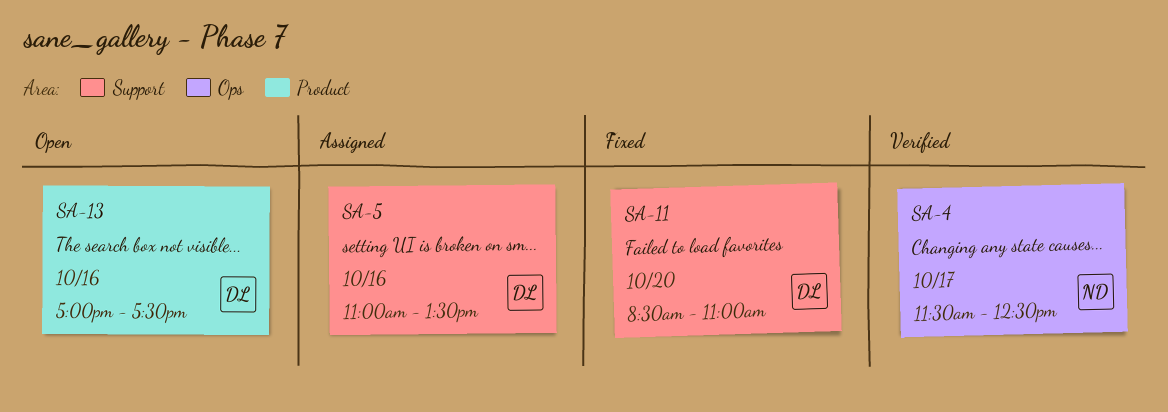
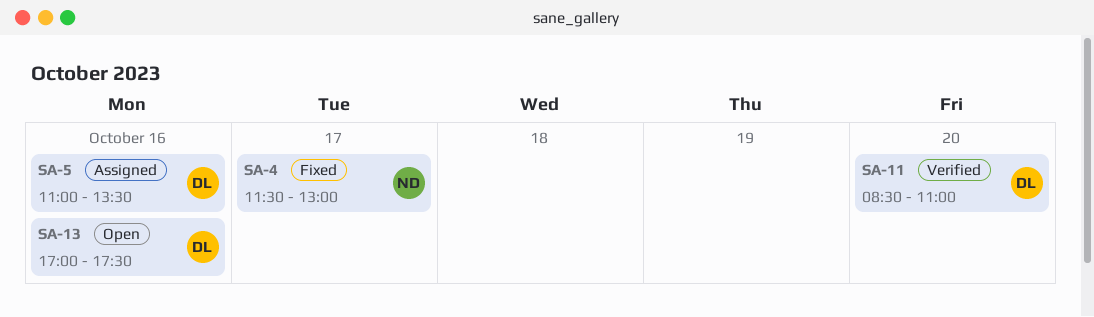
SA-4, status: Verified -> Fixed
SA-4, ends: 12:30 -> 13:00
SA-11, status: Fixed -> Verified

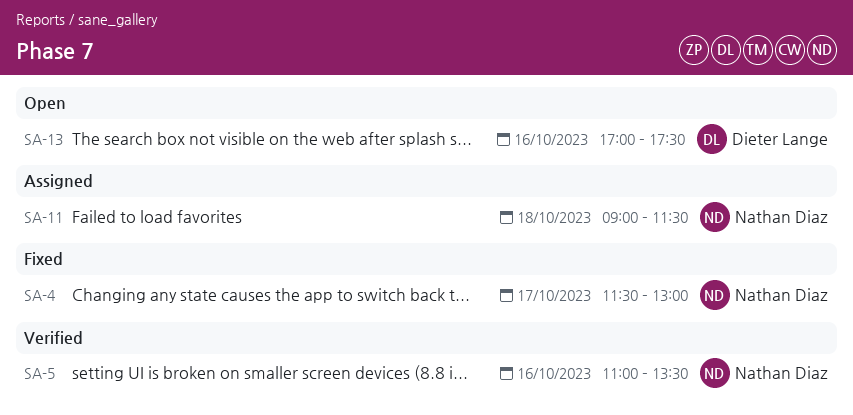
SA-5, status: Assigned -> Verified
SA-5, owner: Dieter Lange -> Nathan Diaz
SA-11, status: Verified -> Assigned
SA-11, owner: Dieter Lange -> Nathan Diaz
SA-11, day: Oct 20 -> Oct 18
SA-11, begins: 08:30 -> 09:00
SA-11, ends: 11:00 -> 11:30

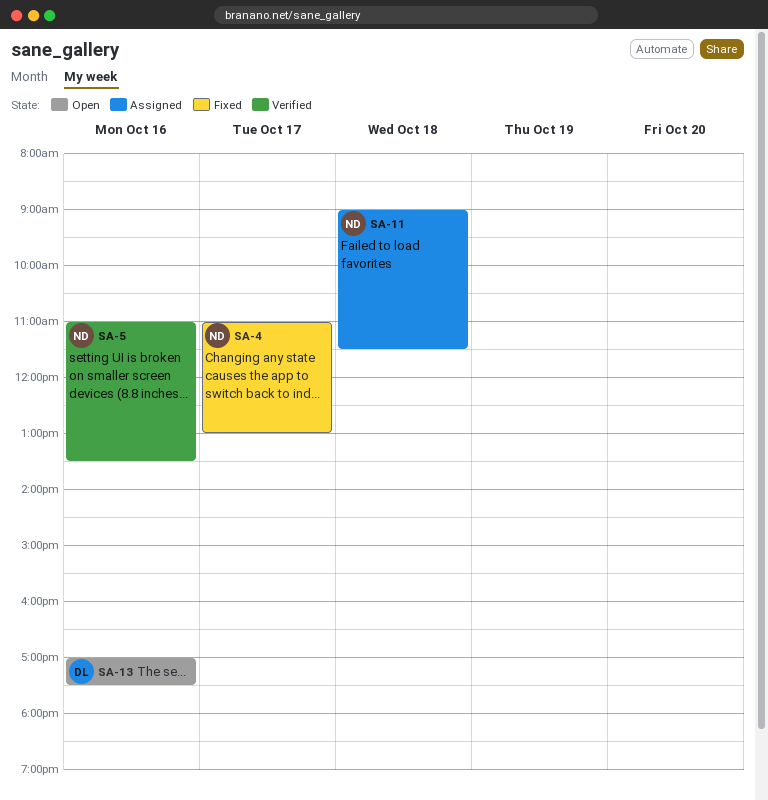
SA-4, begins: 11:30 -> 11:00

